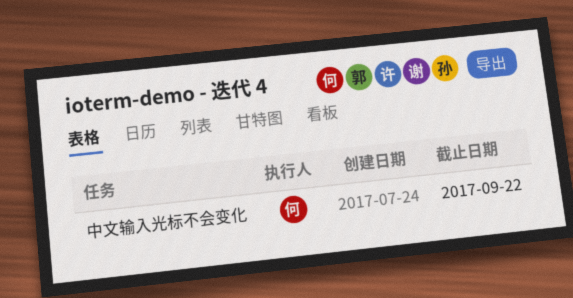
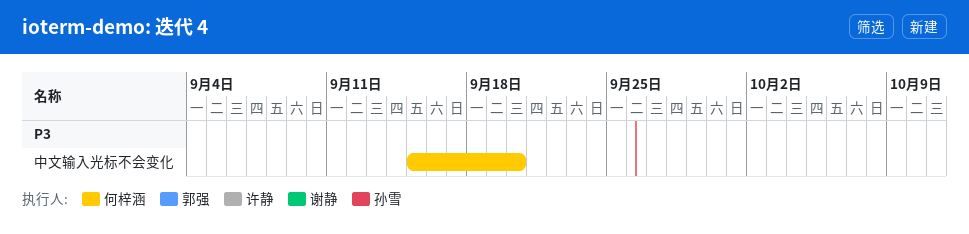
中文输入光标不会变化, due: Sep 22 -> Sep 20

